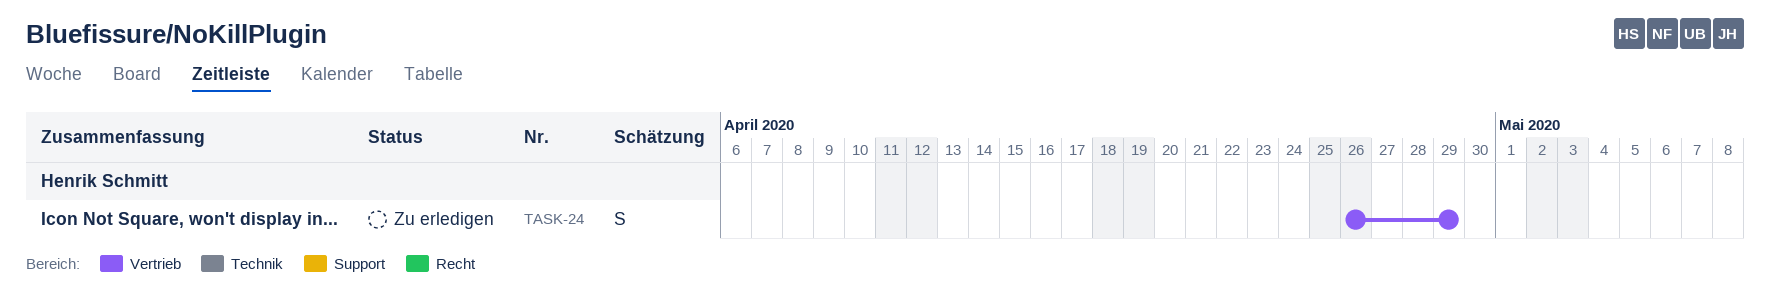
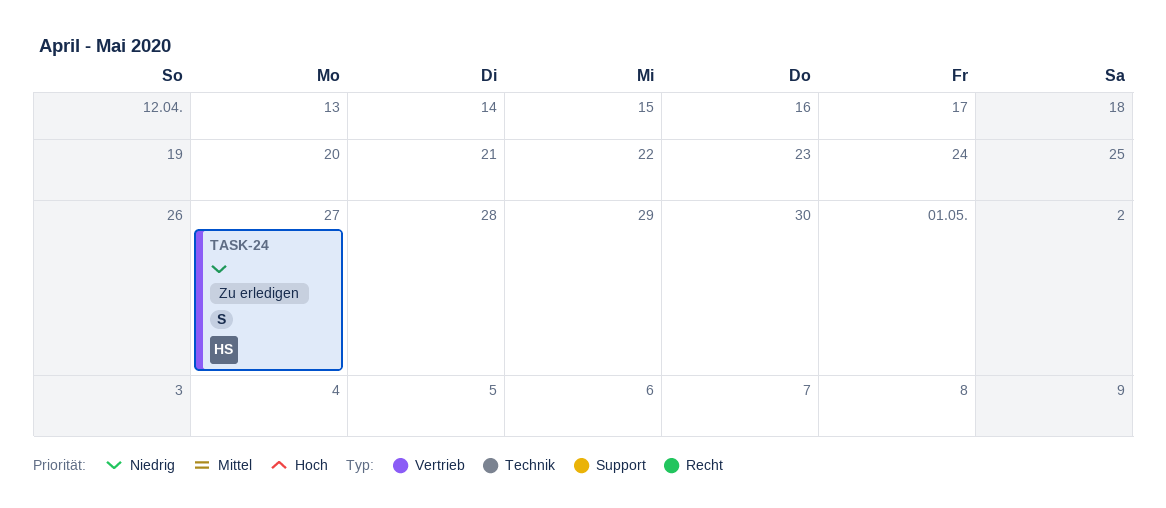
TASK-24, due: Apr 29 -> Apr 27

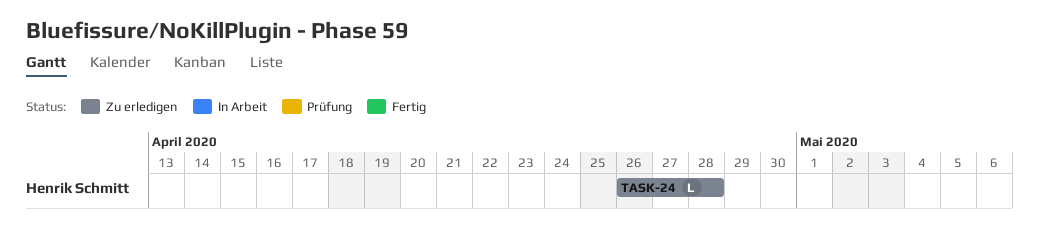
TASK-24, estimate: S -> L
TASK-24, due: Apr 27 -> Apr 28

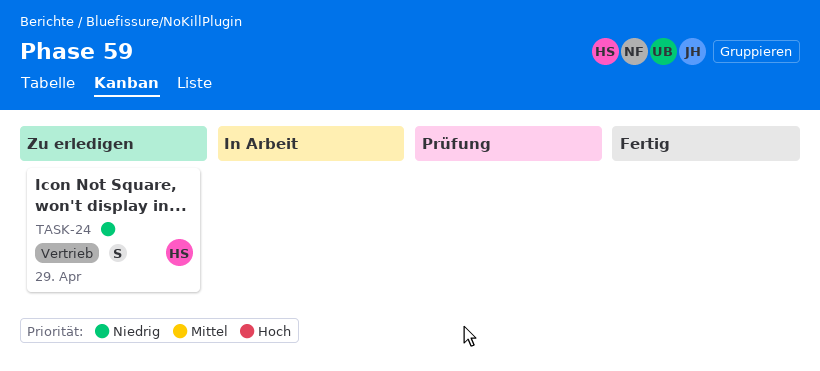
TASK-24, estimate: L -> S
TASK-24, due: Apr 28 -> Apr 29

